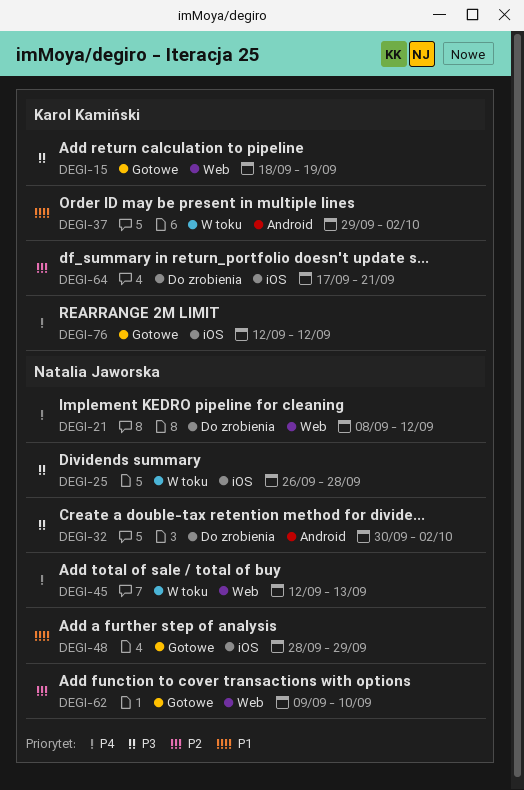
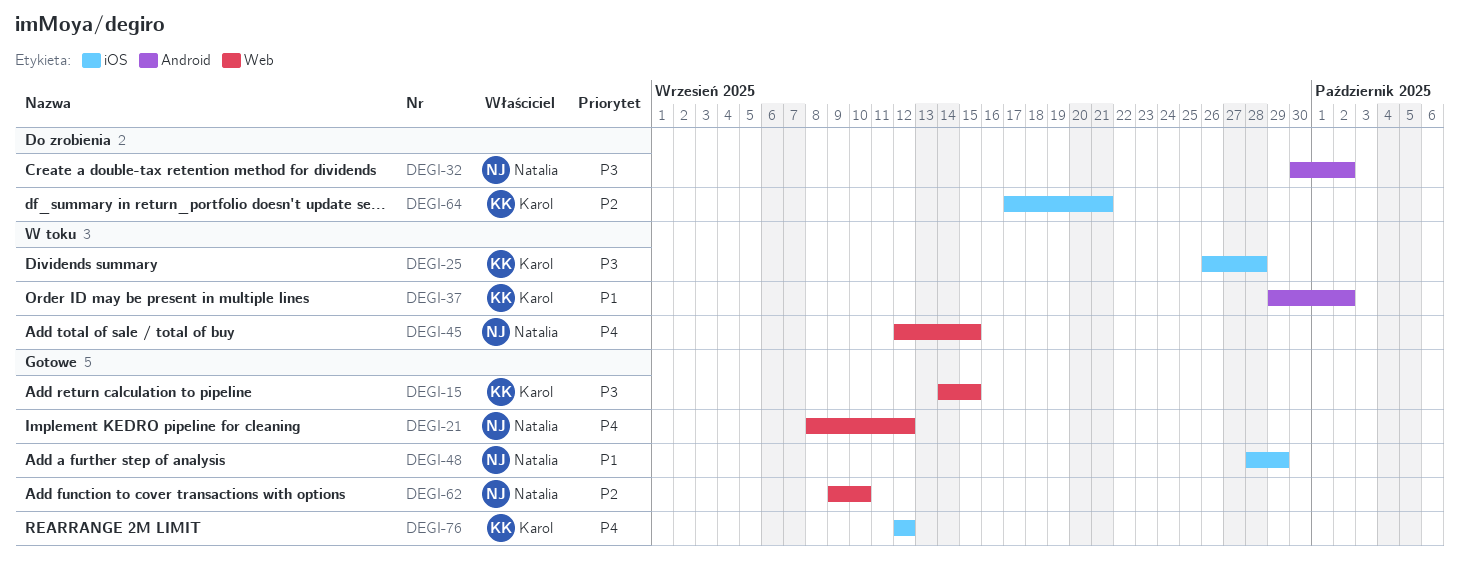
DEGI-15, start: Sep 18 -> Sep 14
DEGI-15, due: Sep 19 -> Sep 15
DEGI-21, status: Do zrobienia -> Gotowe
DEGI-25, owner: Natalia Jaworska -> Karol Kamiński
DEGI-45, due: Sep 13 -> Sep 15

